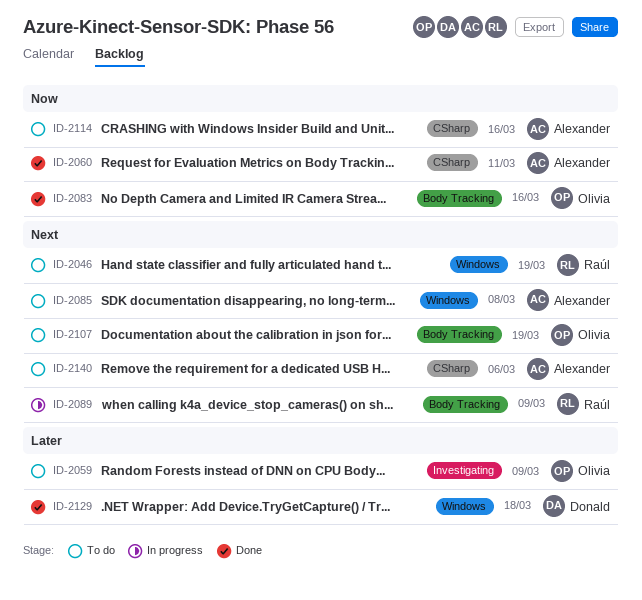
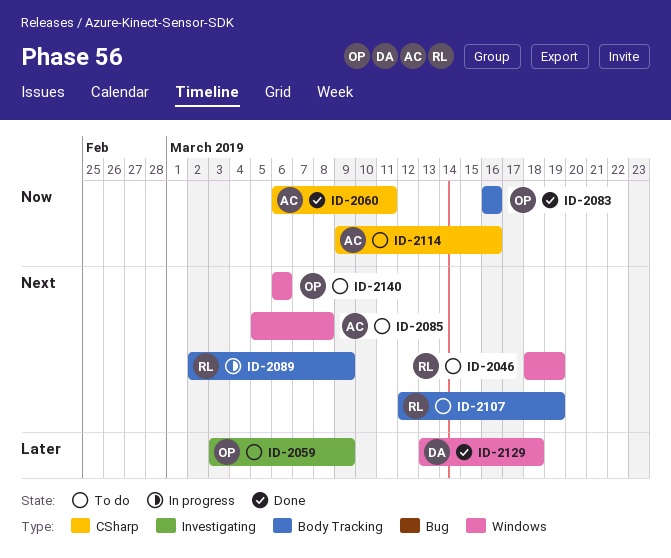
ID-2107, owner: Olivia -> Raúl
ID-2140, owner: Alexander -> Olivia
ID-2140, label: CSharp -> Windows

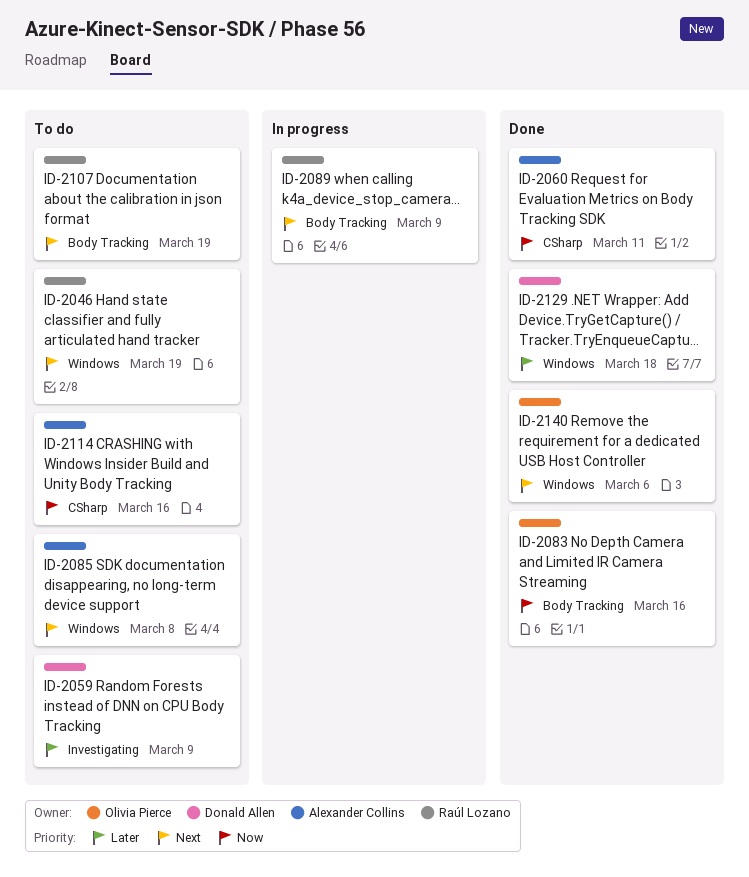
ID-2059, owner: Olivia Pierce -> Donald Allen
ID-2140, status: To do -> Done

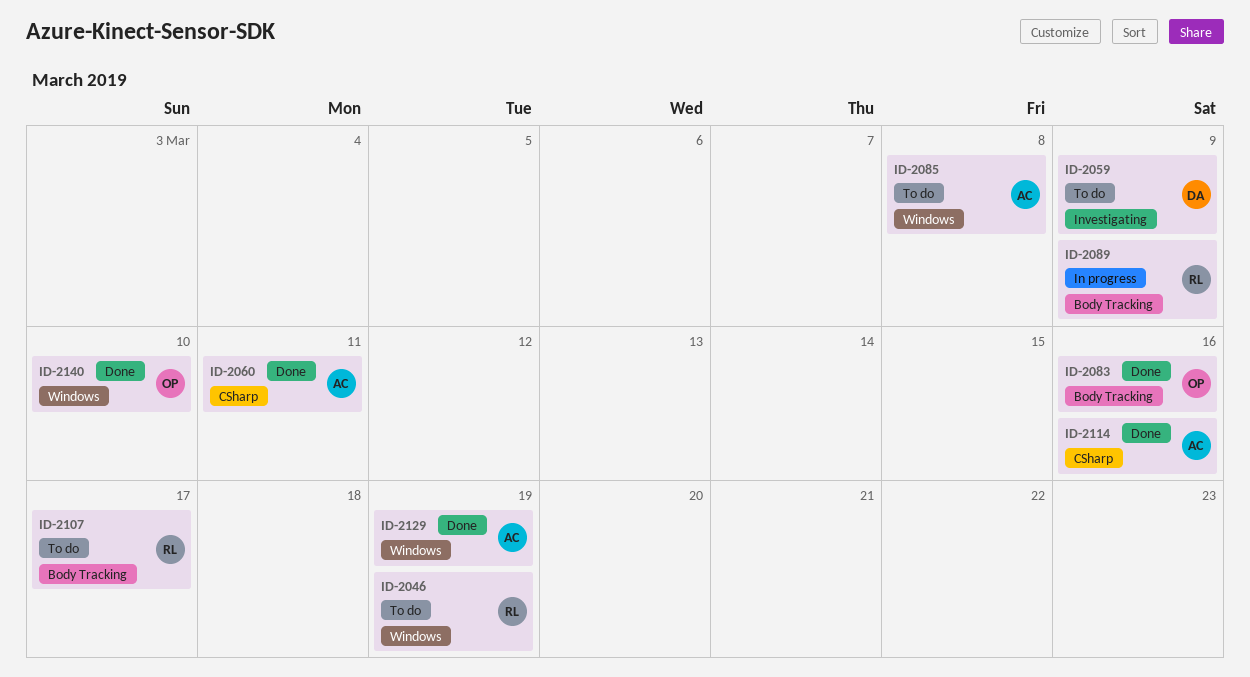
ID-2107, due: Mar 19 -> Mar 17
ID-2114, status: To do -> Done
ID-2129, owner: Donald Allen -> Alexander Collins
ID-2129, due: Mar 18 -> Mar 19
ID-2140, due: Mar 6 -> Mar 10

